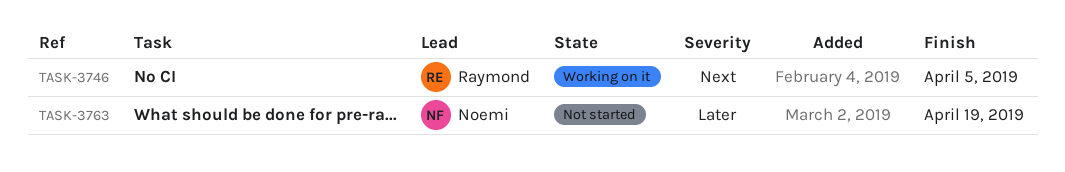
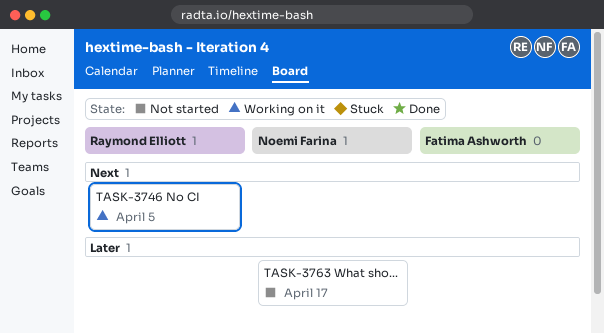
TASK-3763, due: Apr 19 -> Apr 17

